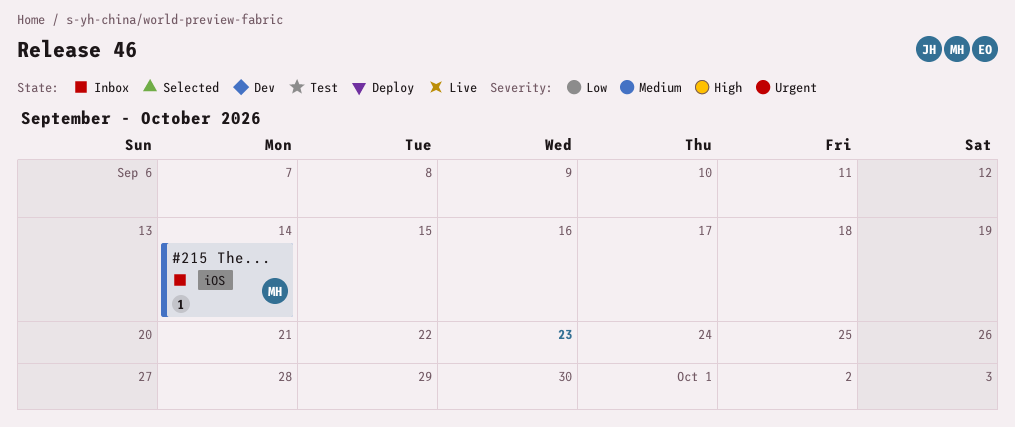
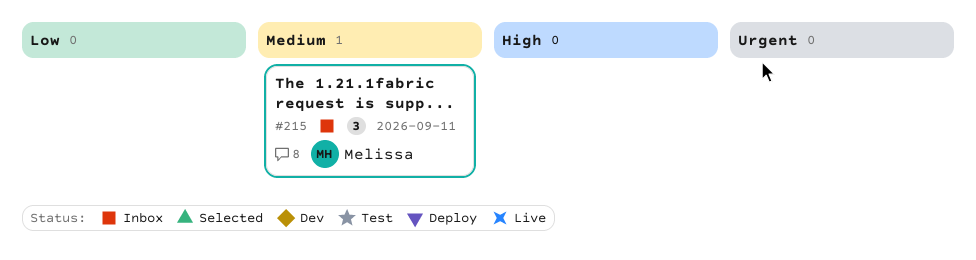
#215, estimate: 1 -> 3
#215, due: Sep 14 -> Sep 11

